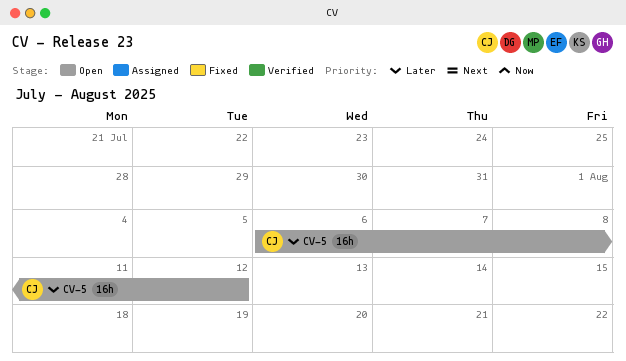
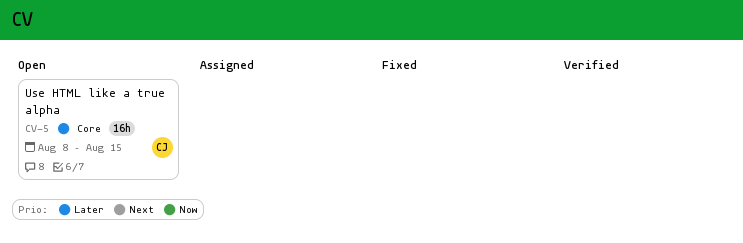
CV-5, start: Aug 6 -> Aug 8
CV-5, due: Aug 12 -> Aug 15

